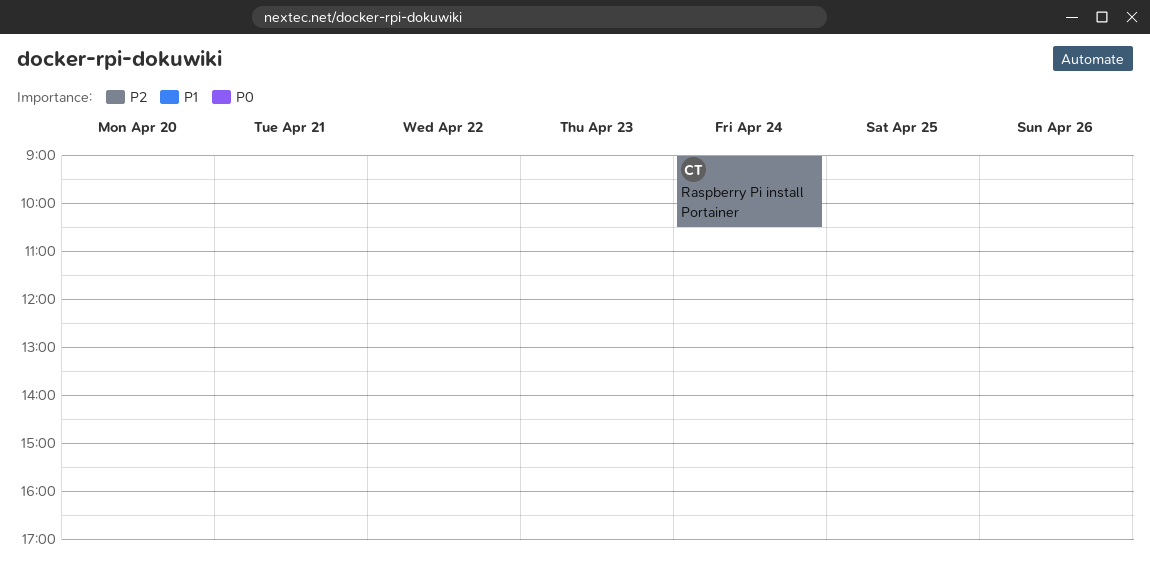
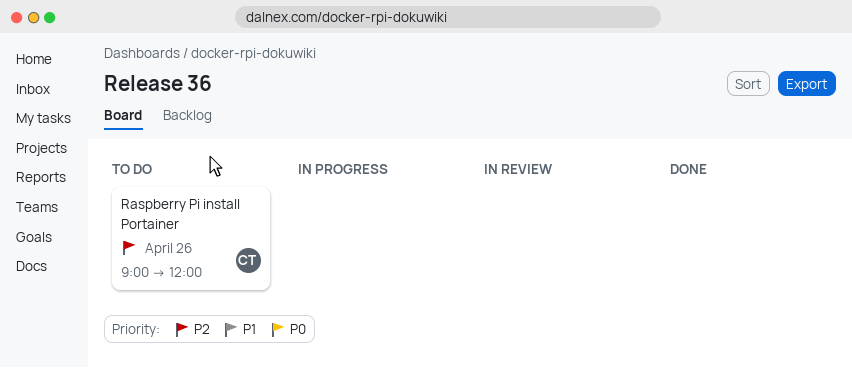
Raspberry Pi install Portainer, day: Apr 24 -> Apr 26
Raspberry Pi install Portainer, ends: 10:30 -> 12:00

